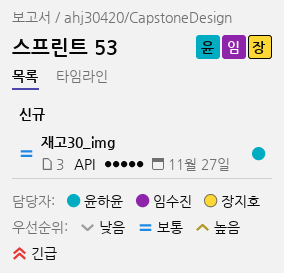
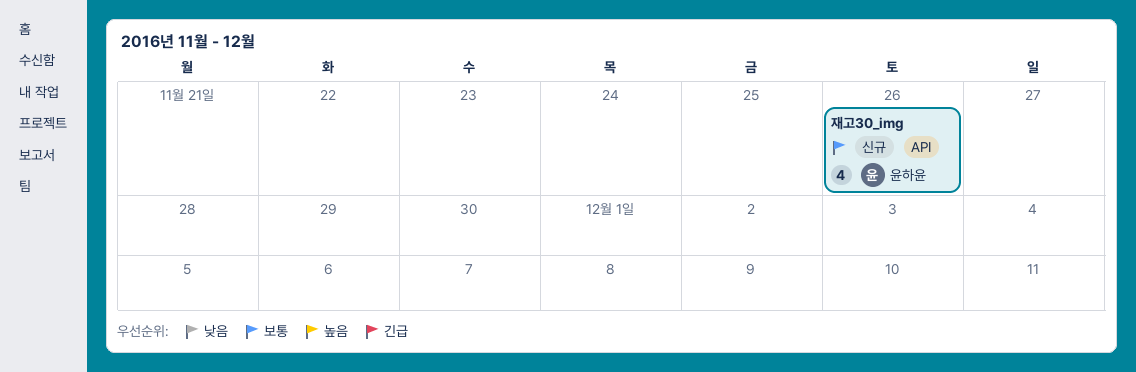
재고30_img, estimate: 5 -> 4
재고30_img, due: Nov 27 -> Nov 26

